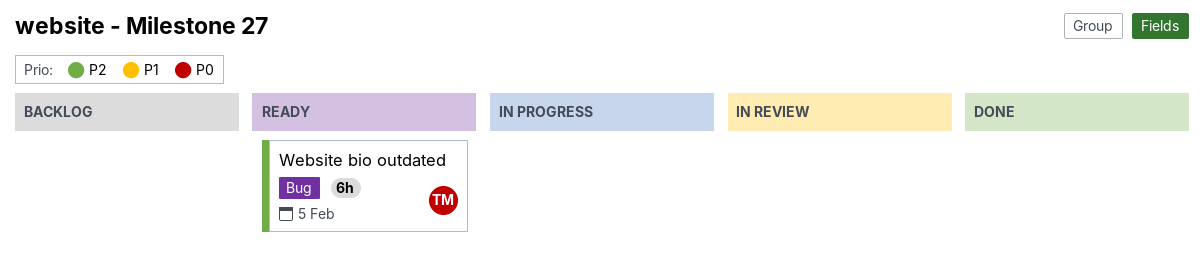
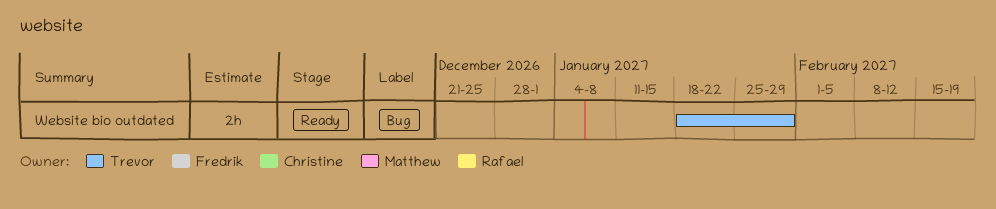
Website bio outdated, estimate: 6h -> 2h
Website bio outdated, due: Feb 5 -> Jan 29

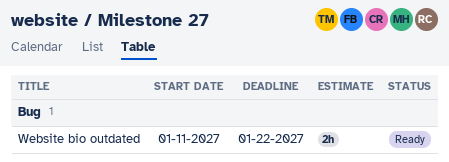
Website bio outdated, start: Jan 18 -> Jan 11
Website bio outdated, due: Jan 29 -> Jan 22

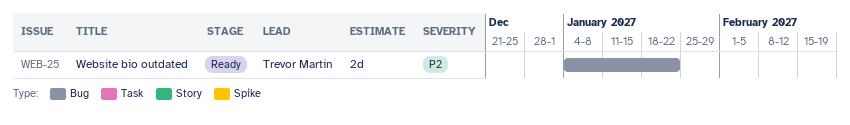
Website bio outdated, estimate: 2h -> 2d
Website bio outdated, start: Jan 11 -> Jan 4

